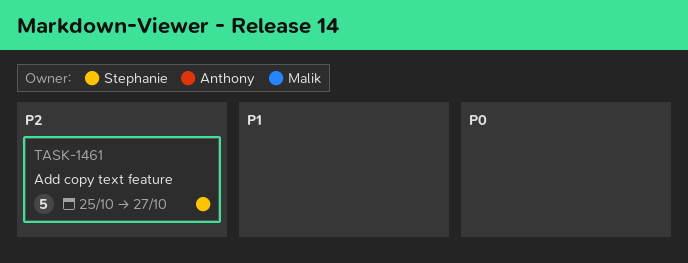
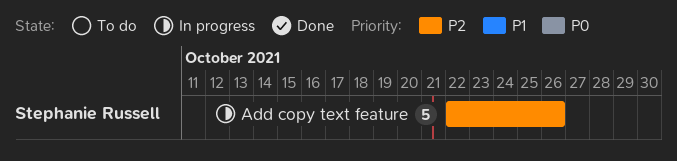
Add copy text feature, start: Oct 25 -> Oct 22
Add copy text feature, due: Oct 27 -> Oct 26

